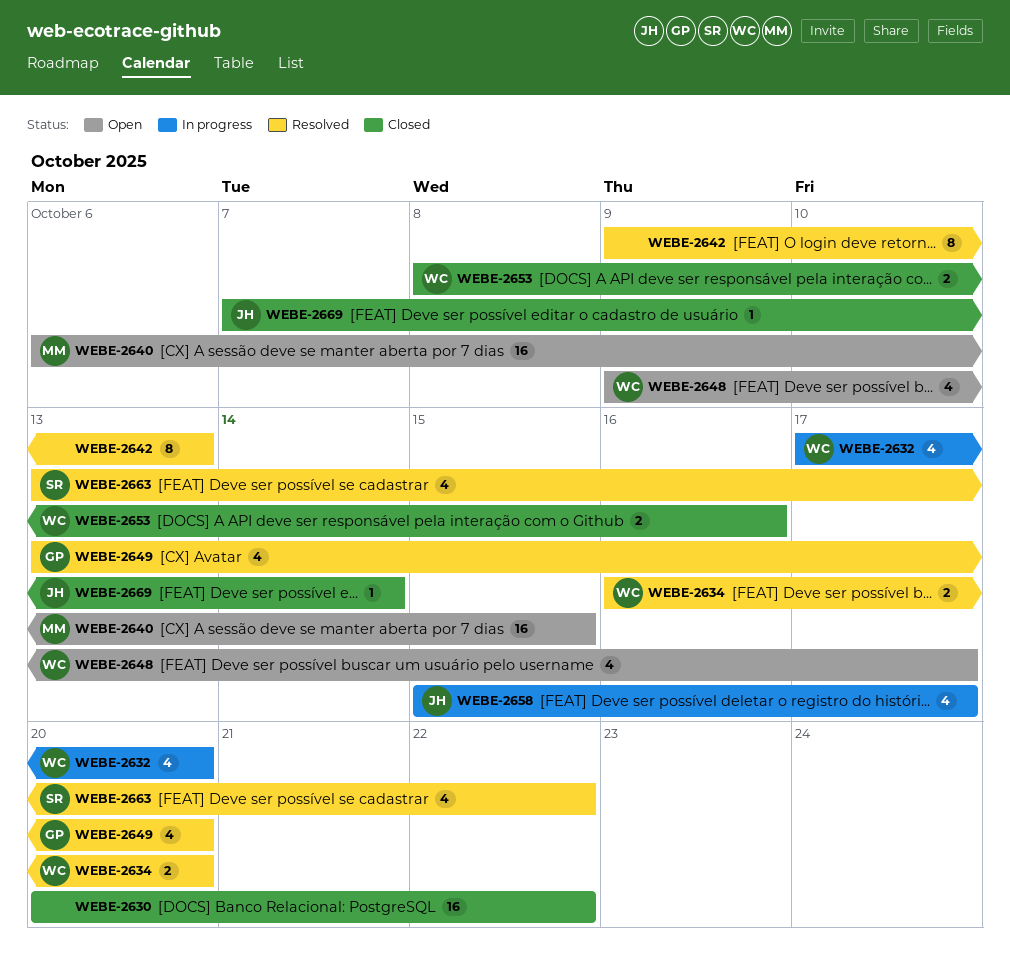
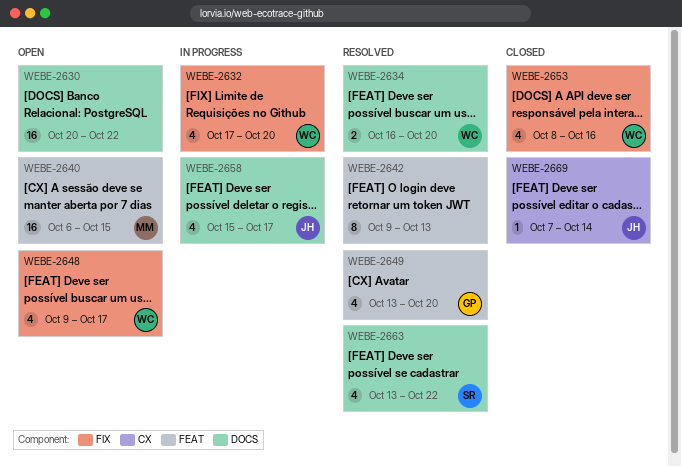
WEBE-2630, status: Closed -> Open
WEBE-2653, estimate: 2 -> 4

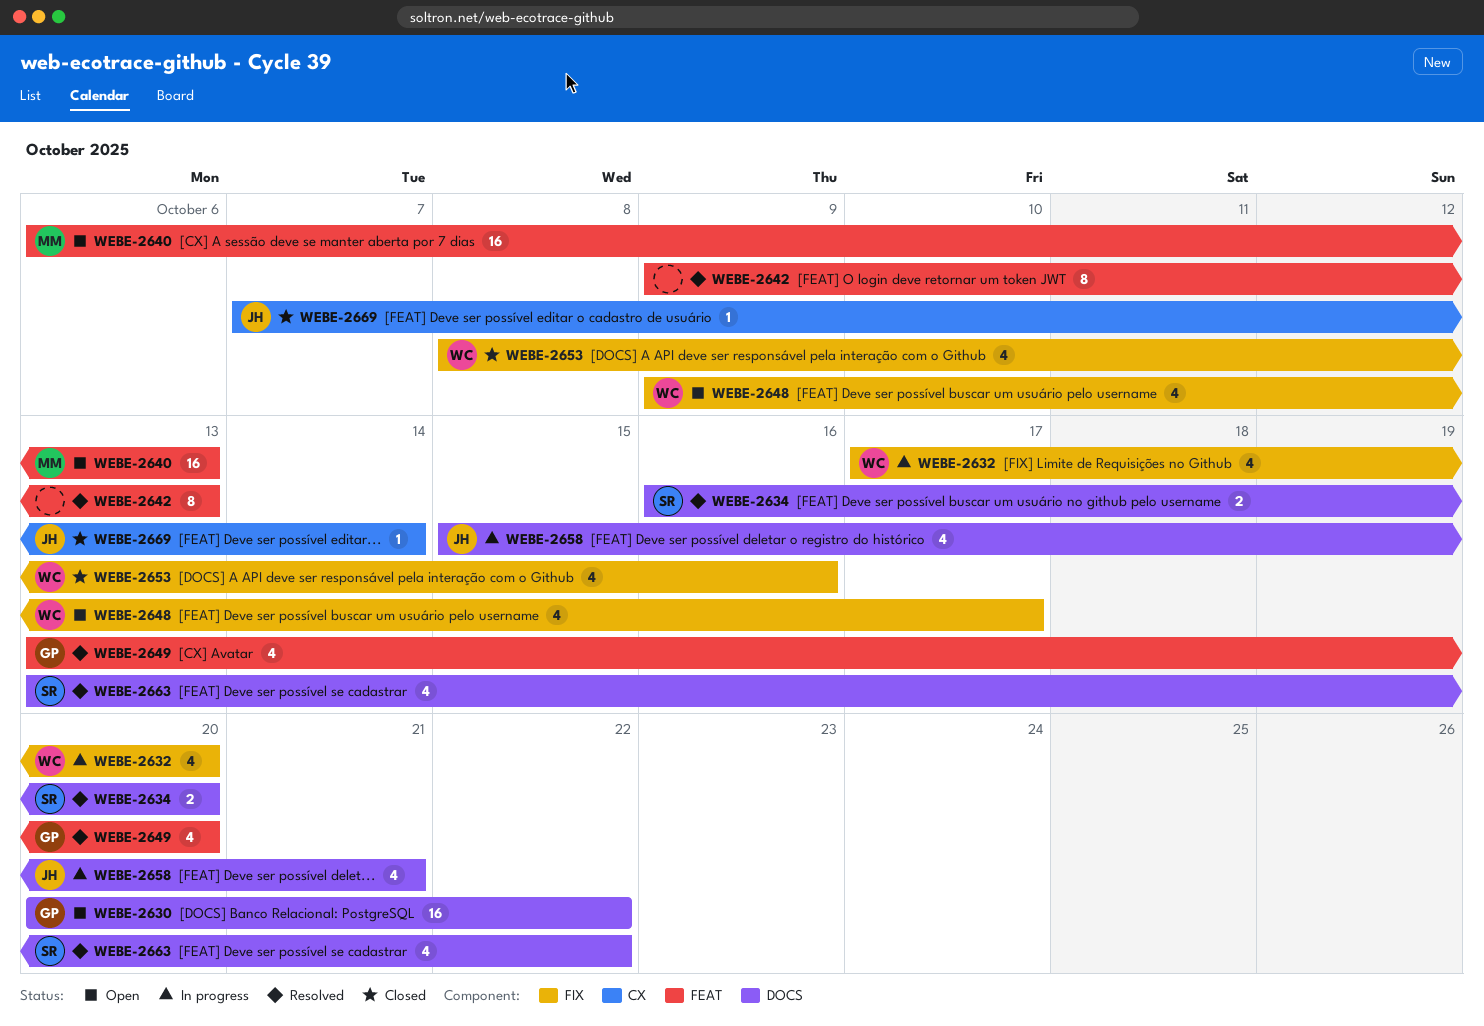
WEBE-2630, owner: none -> GP
WEBE-2634, owner: WC -> SR
WEBE-2640, due: Oct 15 -> Oct 13
WEBE-2658, due: Oct 17 -> Oct 21

